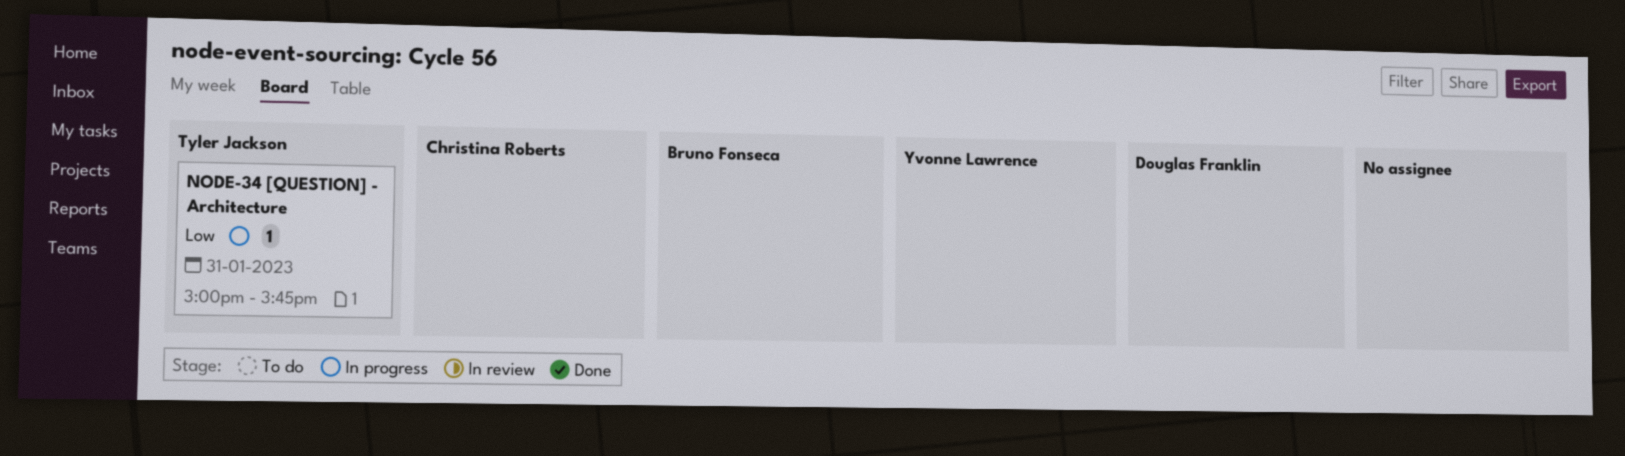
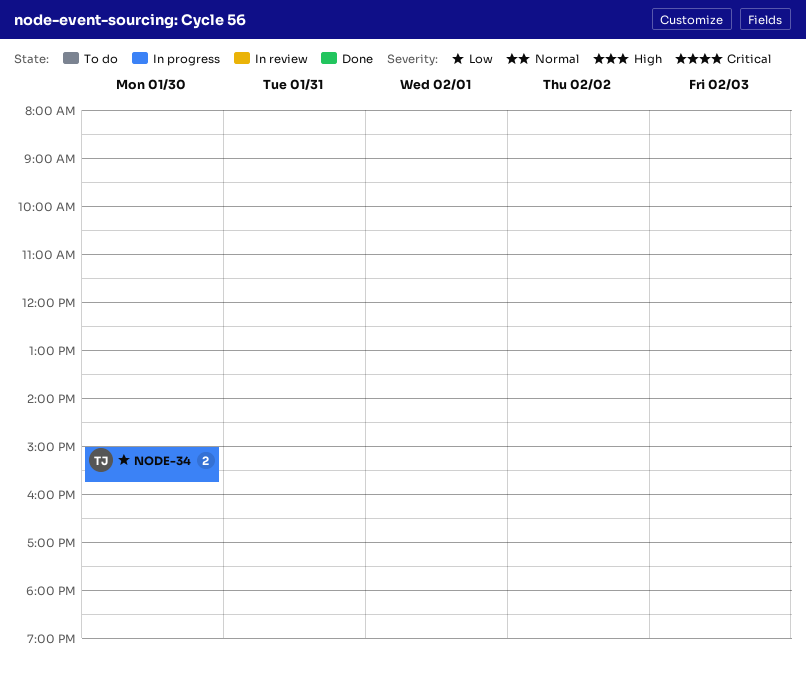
NODE-34, estimate: 1 -> 2
NODE-34, day: Jan 31 -> Jan 30

